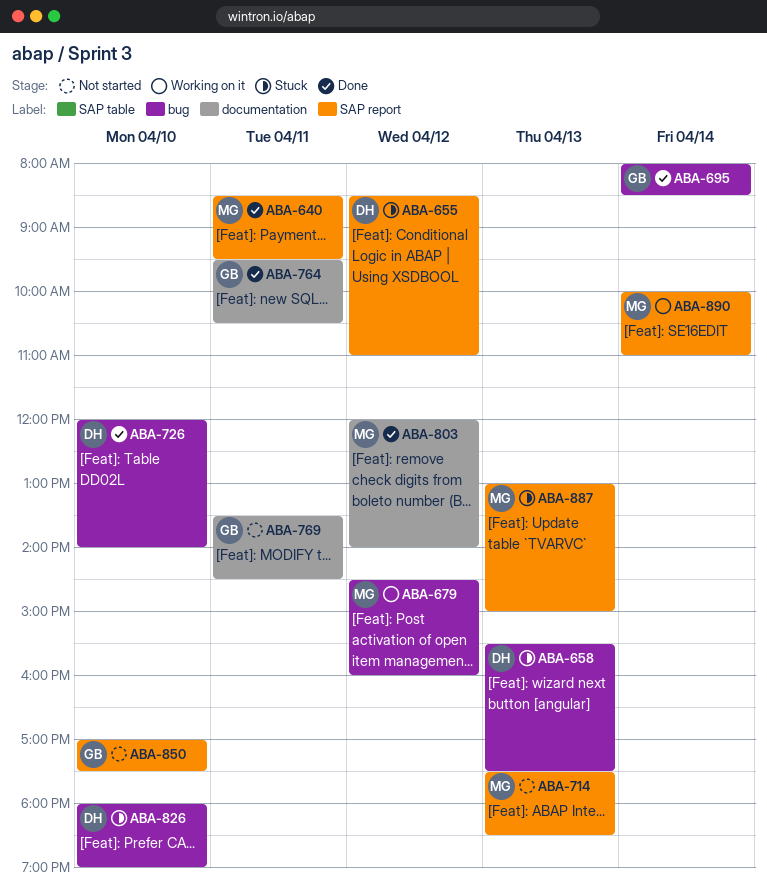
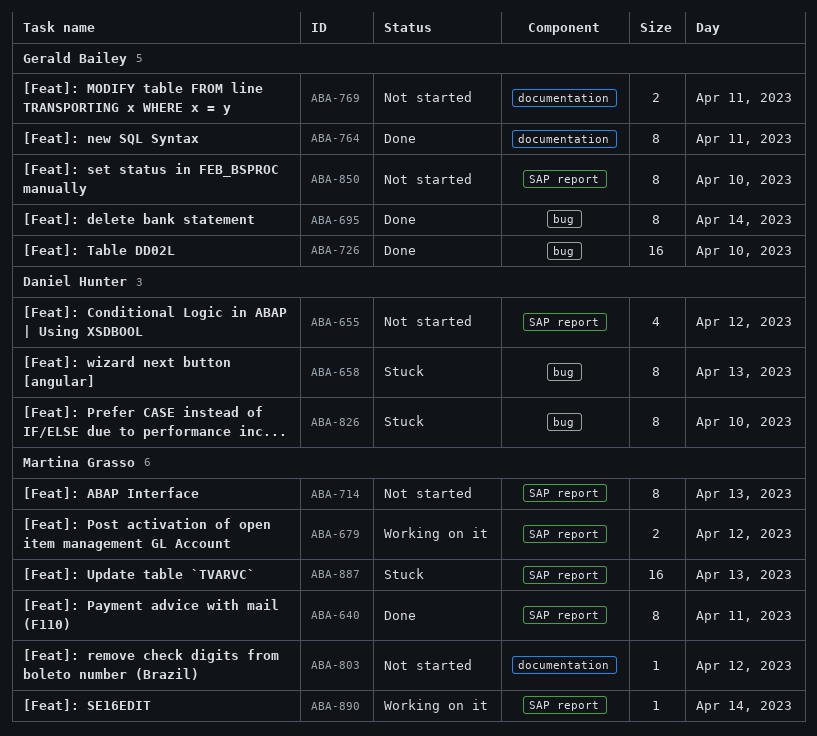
ABA-655, status: Stuck -> Not started
ABA-679, label: bug -> SAP report
ABA-726, owner: Daniel Hunter -> Gerald Bailey
ABA-803, status: Done -> Not started

